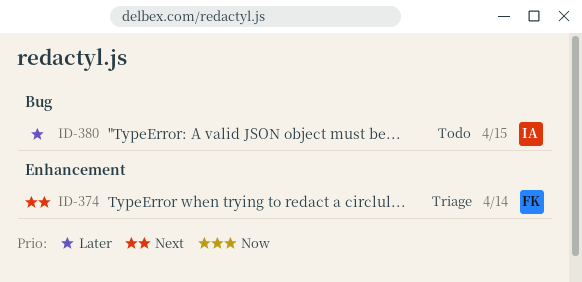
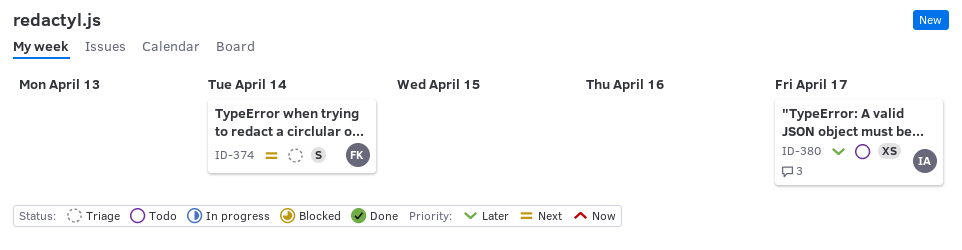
ID-380, due: Apr 15 -> Apr 17

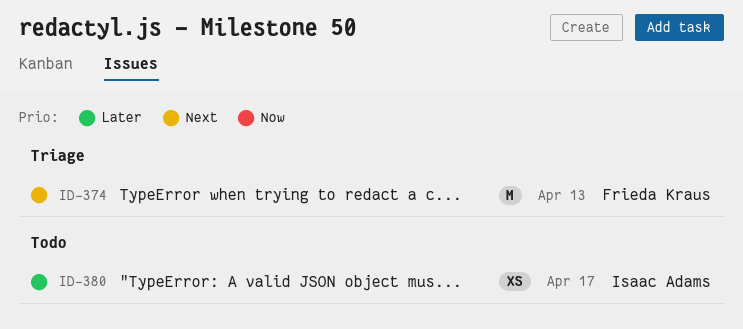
ID-374, estimate: S -> M
ID-374, due: Apr 14 -> Apr 13

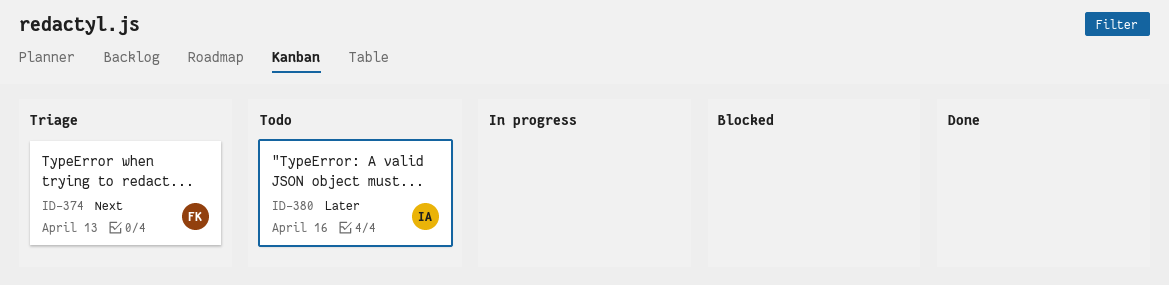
ID-380, due: Apr 17 -> Apr 16

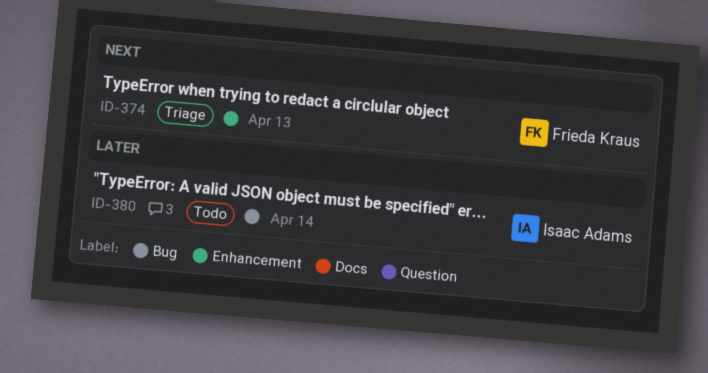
ID-380, due: Apr 16 -> Apr 14

